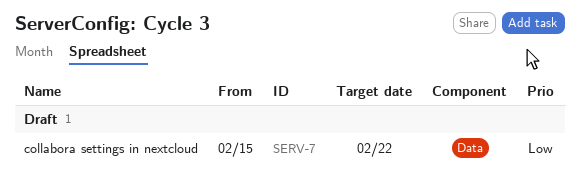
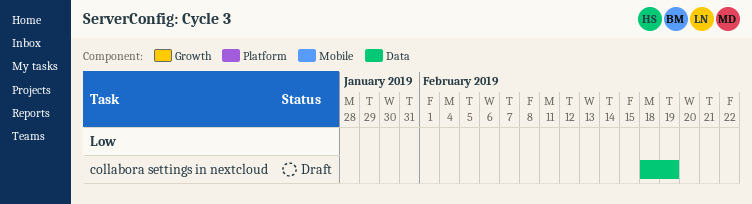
collabora settings in nextcloud, start: Feb 15 -> Feb 18
collabora settings in nextcloud, due: Feb 22 -> Feb 19

